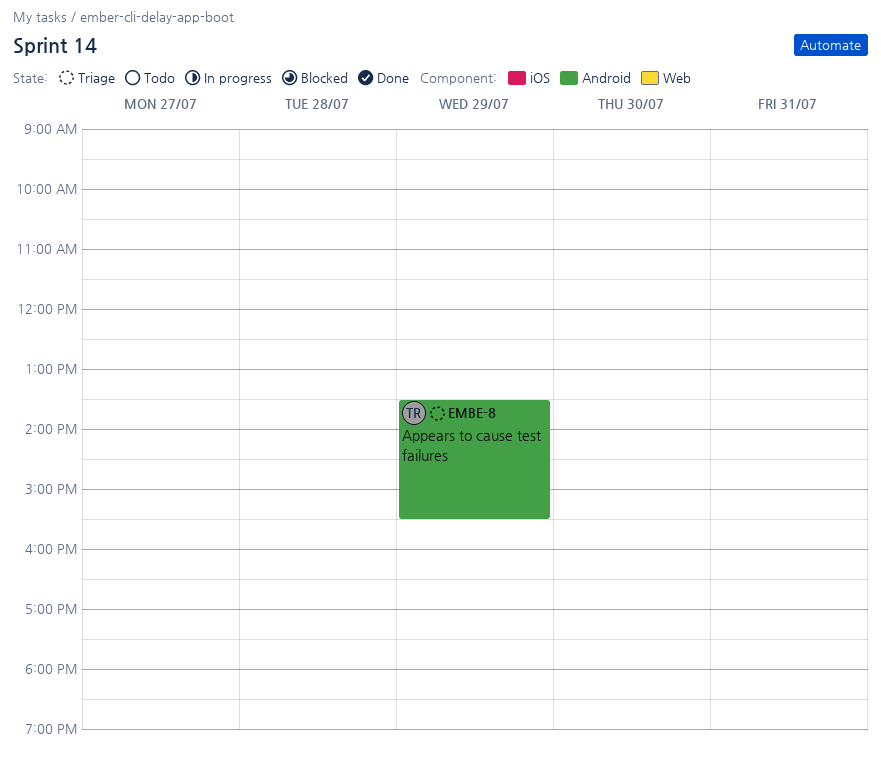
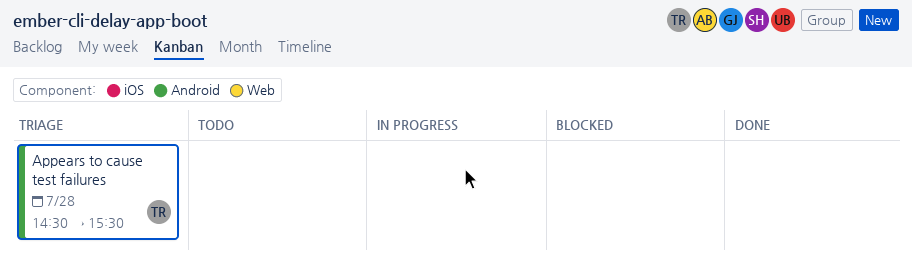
Appears to cause test failures, day: Jul 29 -> Jul 28
Appears to cause test failures, begins: 13:30 -> 14:30

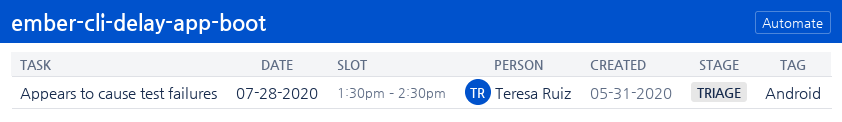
Appears to cause test failures, begins: 14:30 -> 13:30
Appears to cause test failures, ends: 15:30 -> 14:30

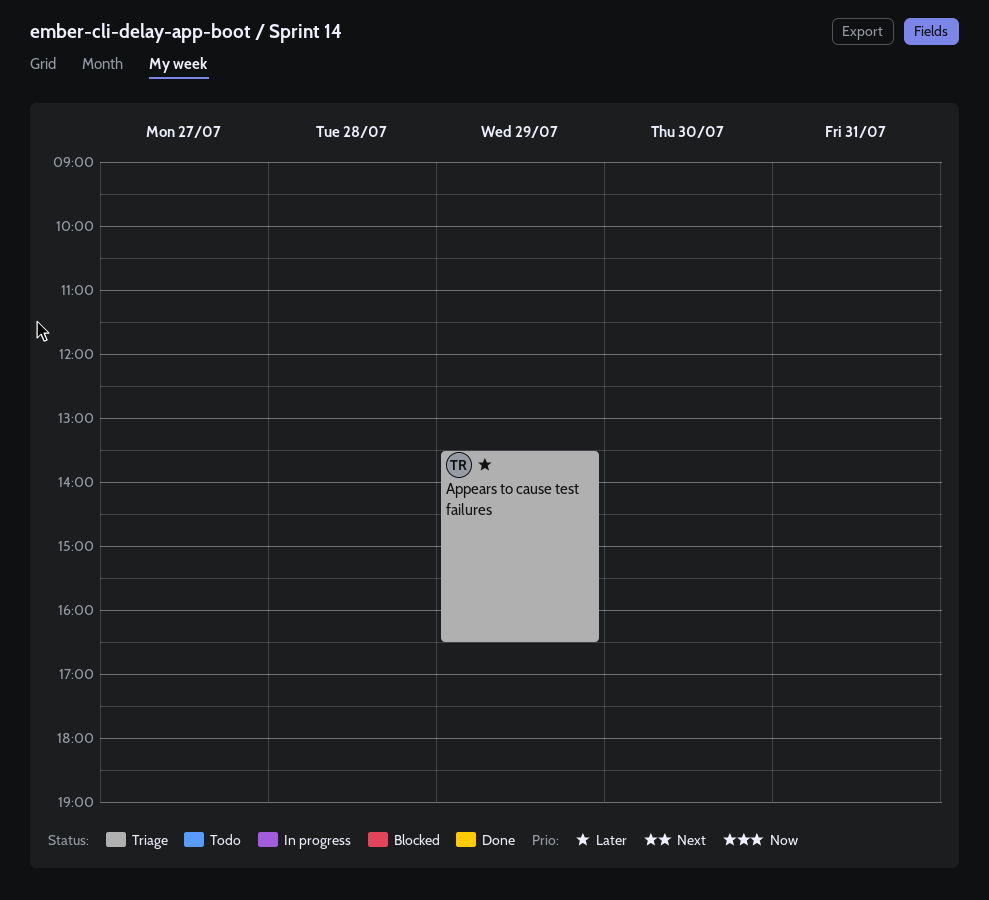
Appears to cause test failures, day: Jul 28 -> Jul 29
Appears to cause test failures, ends: 14:30 -> 16:30

